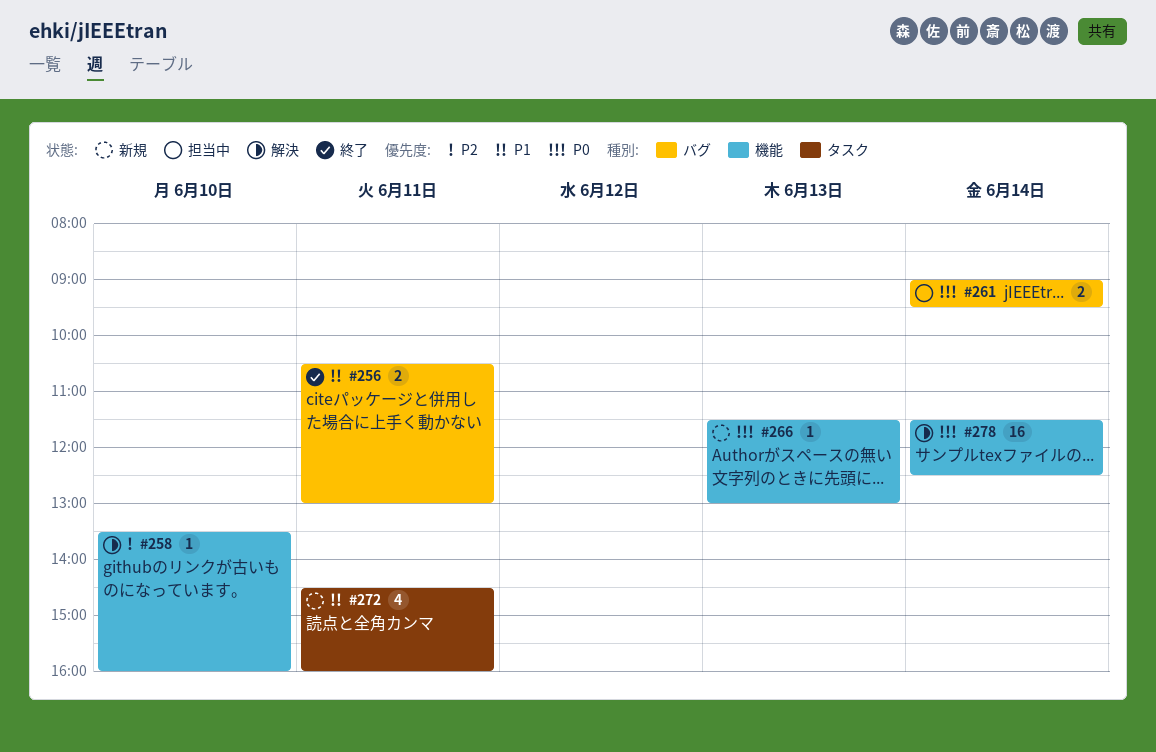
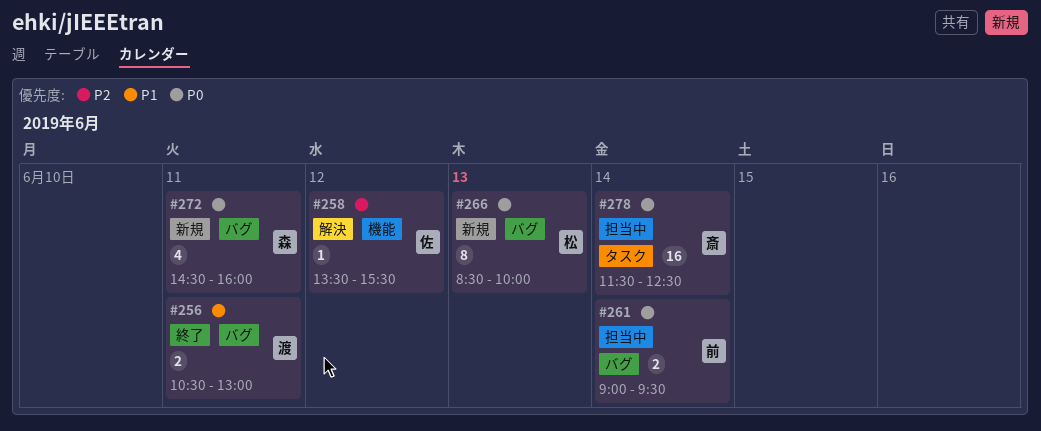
#258, day: Jun 10 -> Jun 12
#258, ends: 16:00 -> 15:30
#266, label: 機能 -> バグ
#266, estimate: 1 -> 8
#266, begins: 11:30 -> 08:30
#266, ends: 13:00 -> 10:00
#272, priority: P1 -> P0
#272, label: タスク -> バグ
#278, status: 解決 -> 担当中
#278, label: 機能 -> タスク

